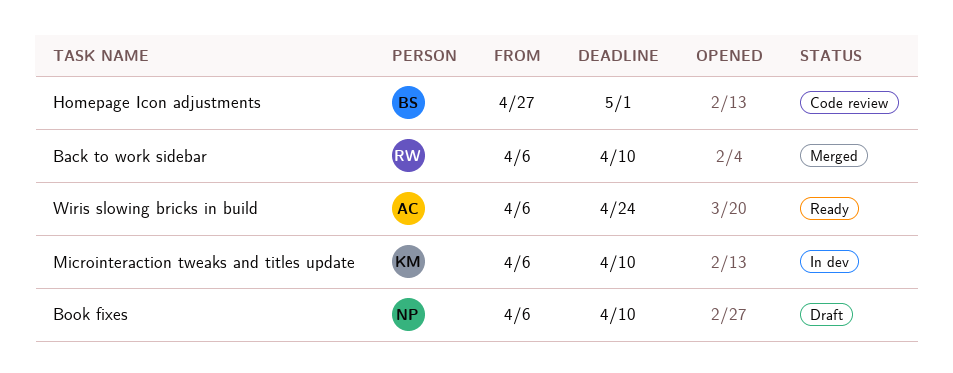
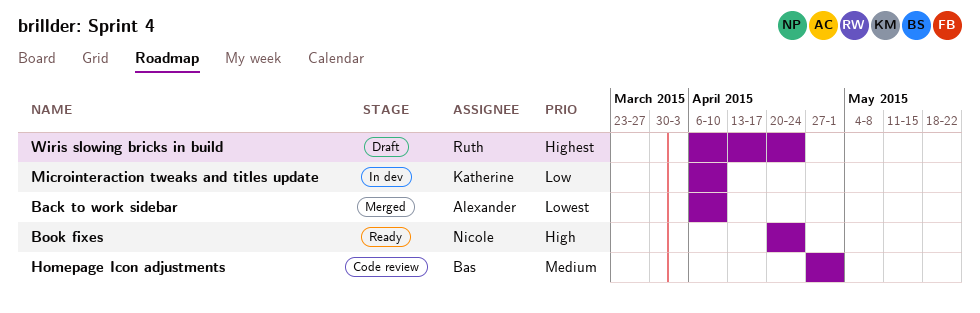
Back to work sidebar, owner: Ruth -> Alexander
Book fixes, status: Draft -> Ready
Book fixes, start: Apr 6 -> Apr 20
Book fixes, due: Apr 10 -> Apr 24
Wiris slowing bricks in build, status: Ready -> Draft
Wiris slowing bricks in build, owner: Alexander -> Ruth

